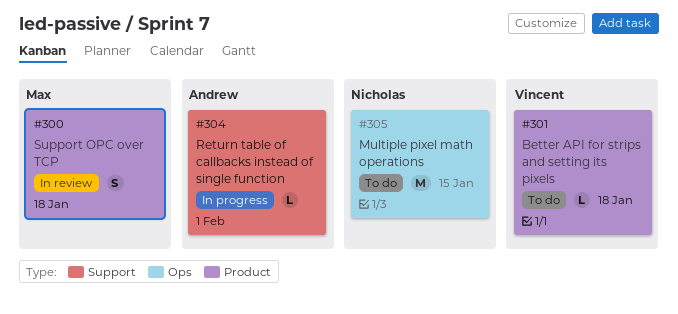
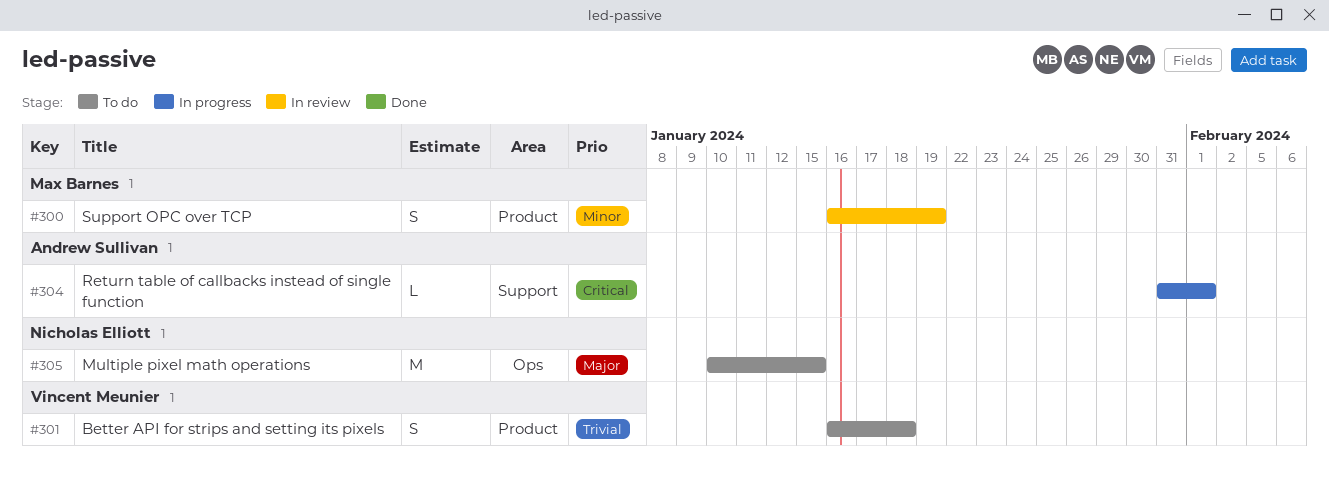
#300, due: Jan 18 -> Jan 19
#301, estimate: L -> S

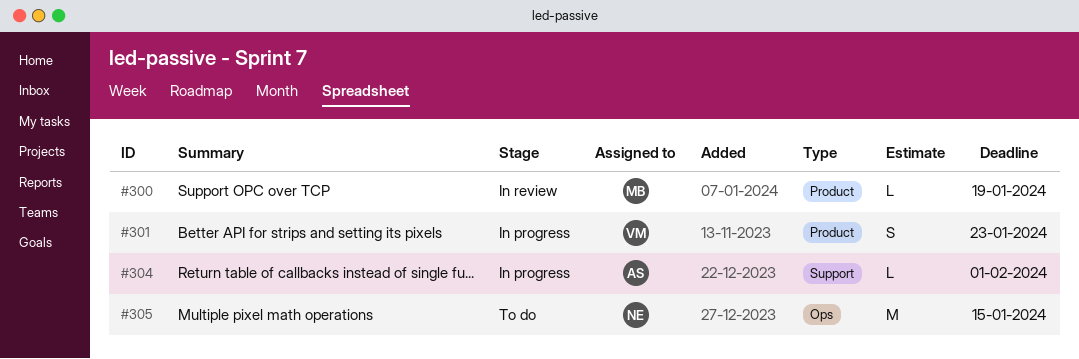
#300, estimate: S -> L
#301, status: To do -> In progress
#301, due: Jan 18 -> Jan 23

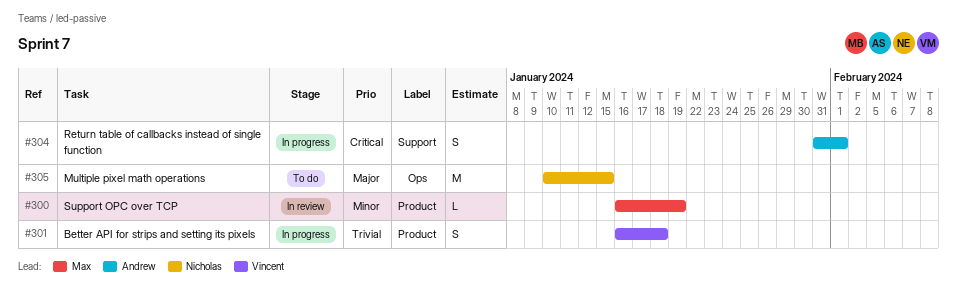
#301, due: Jan 23 -> Jan 18
#304, estimate: L -> S

